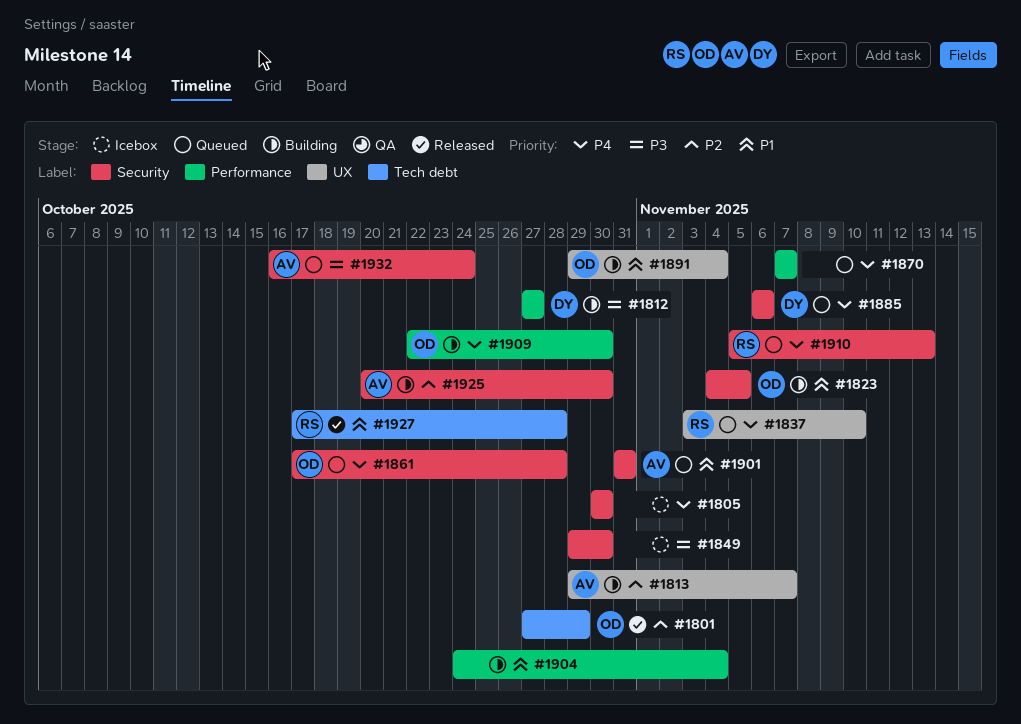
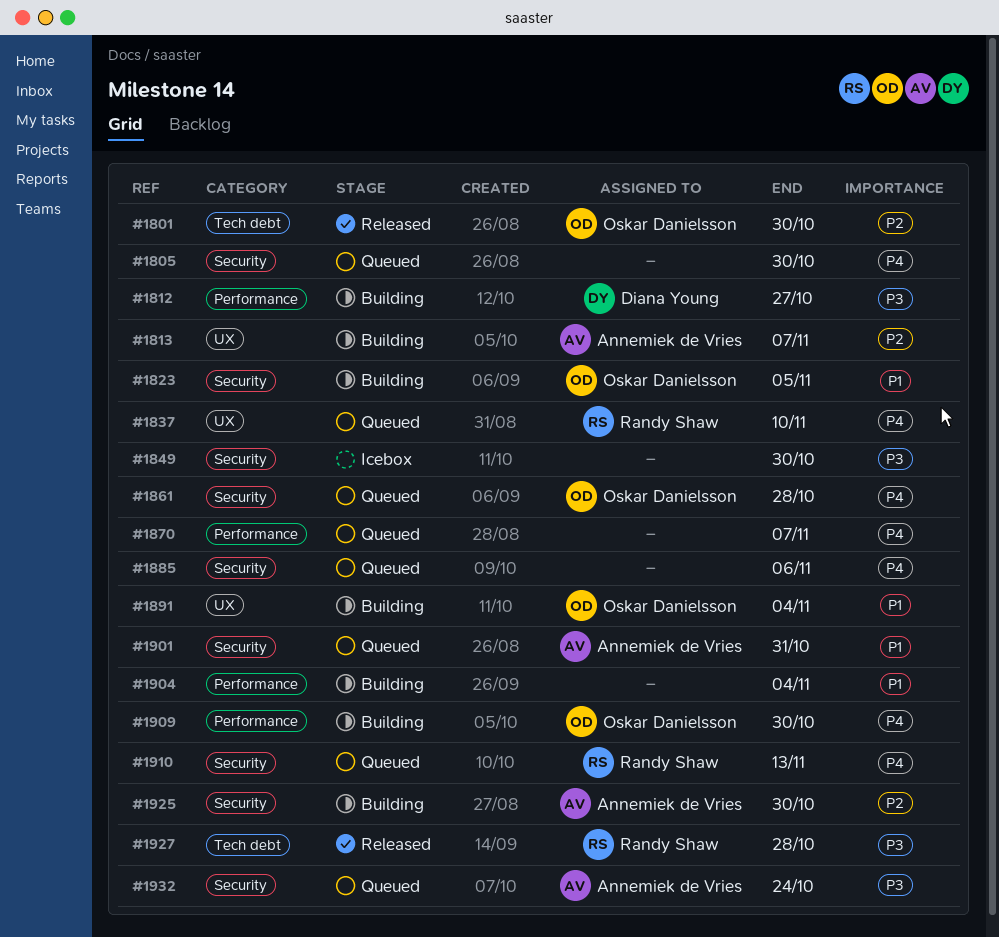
#1801, due: Oct 29 -> Oct 30
#1805, status: Icebox -> Queued
#1885, owner: Diana Young -> none
#1927, priority: P1 -> P3

